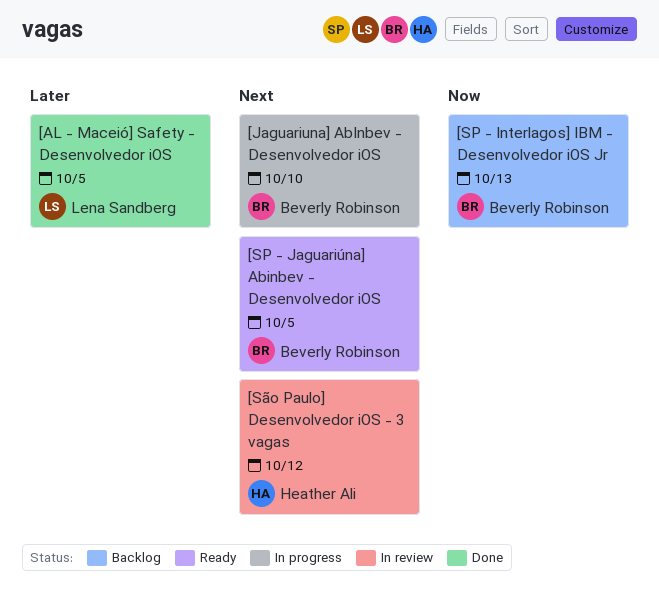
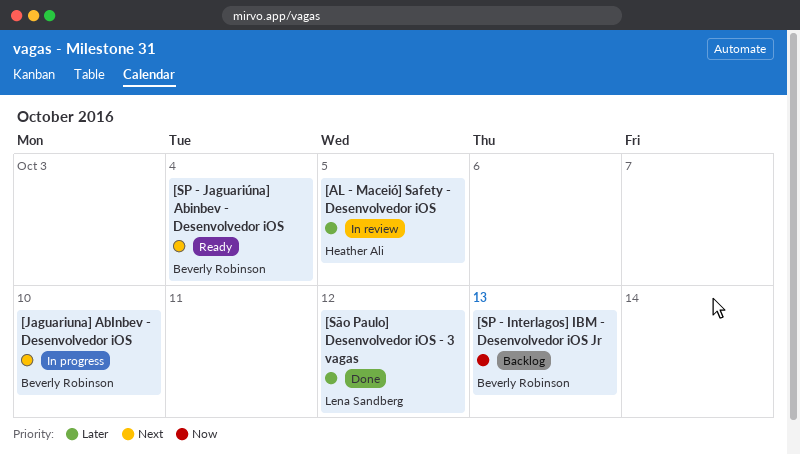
[AL - Maceió] Safety - Desenvolvedor iOS, status: Done -> In review
[AL - Maceió] Safety - Desenvolvedor iOS, owner: Lena Sandberg -> Heather Ali
[SP - Jaguariúna] Abinbev - Desenvolvedor iOS, due: Oct 5 -> Oct 4
[São Paulo] Desenvolvedor iOS - 3 vagas, status: In review -> Done
[São Paulo] Desenvolvedor iOS - 3 vagas, owner: Heather Ali -> Lena Sandberg
[São Paulo] Desenvolvedor iOS - 3 vagas, priority: Next -> Later

